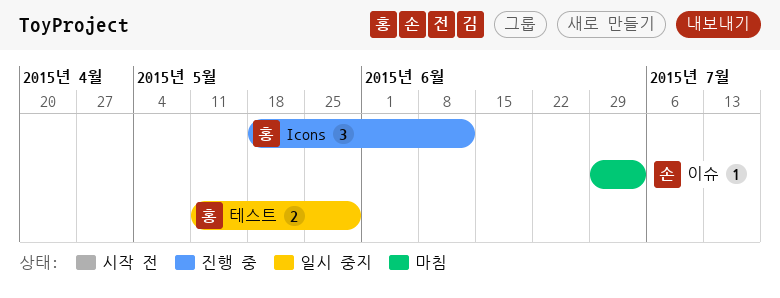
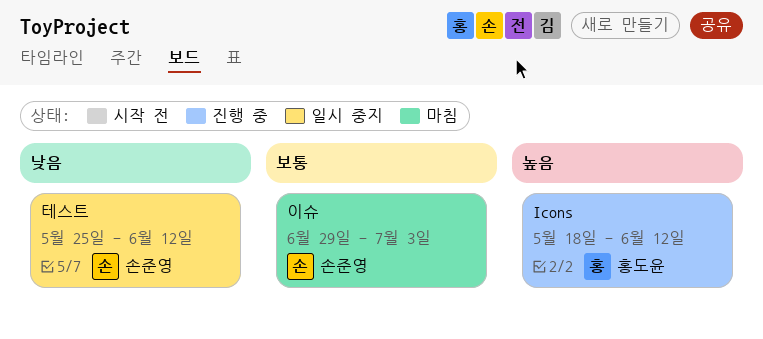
테스트, owner: 홍도윤 -> 손준영
테스트, start: May 11 -> May 25
테스트, due: May 29 -> Jun 12

